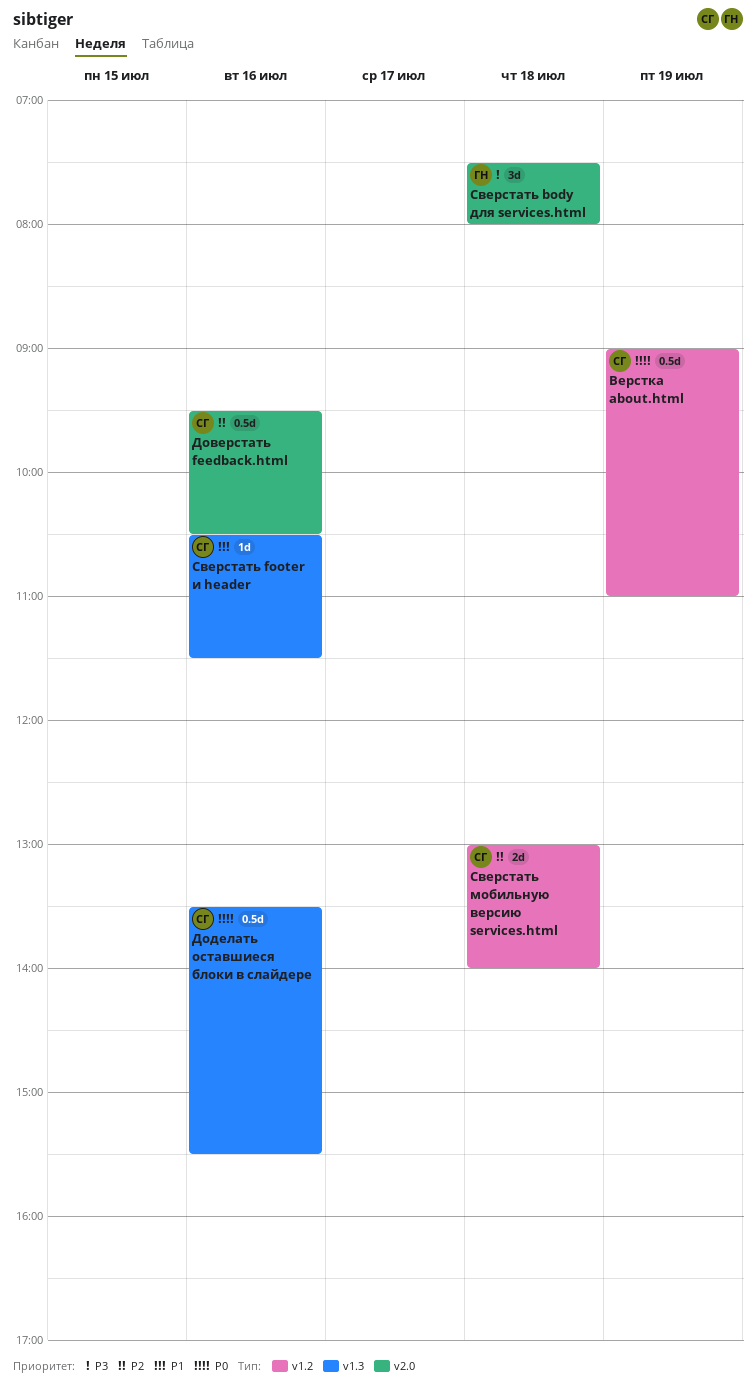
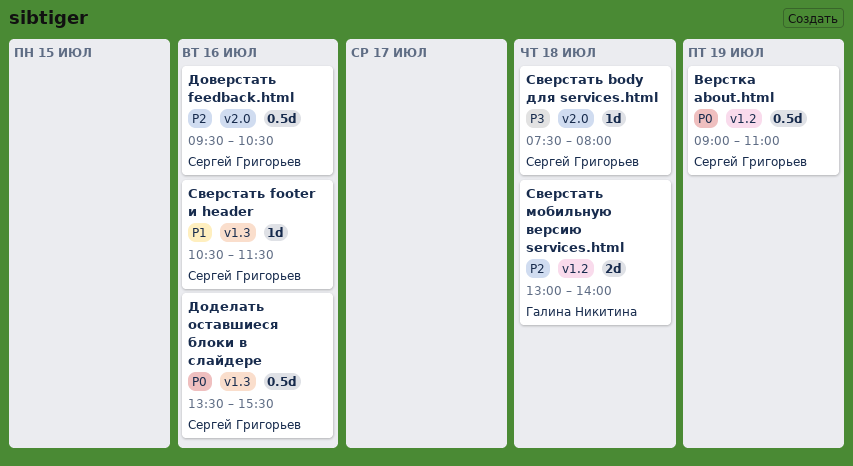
Сверстать body для services.html, owner: Галина Никитина -> Сергей Григорьев
Сверстать body для services.html, estimate: 3d -> 1d
Сверстать мобильную версию services.html, owner: Сергей Григорьев -> Галина Никитина

